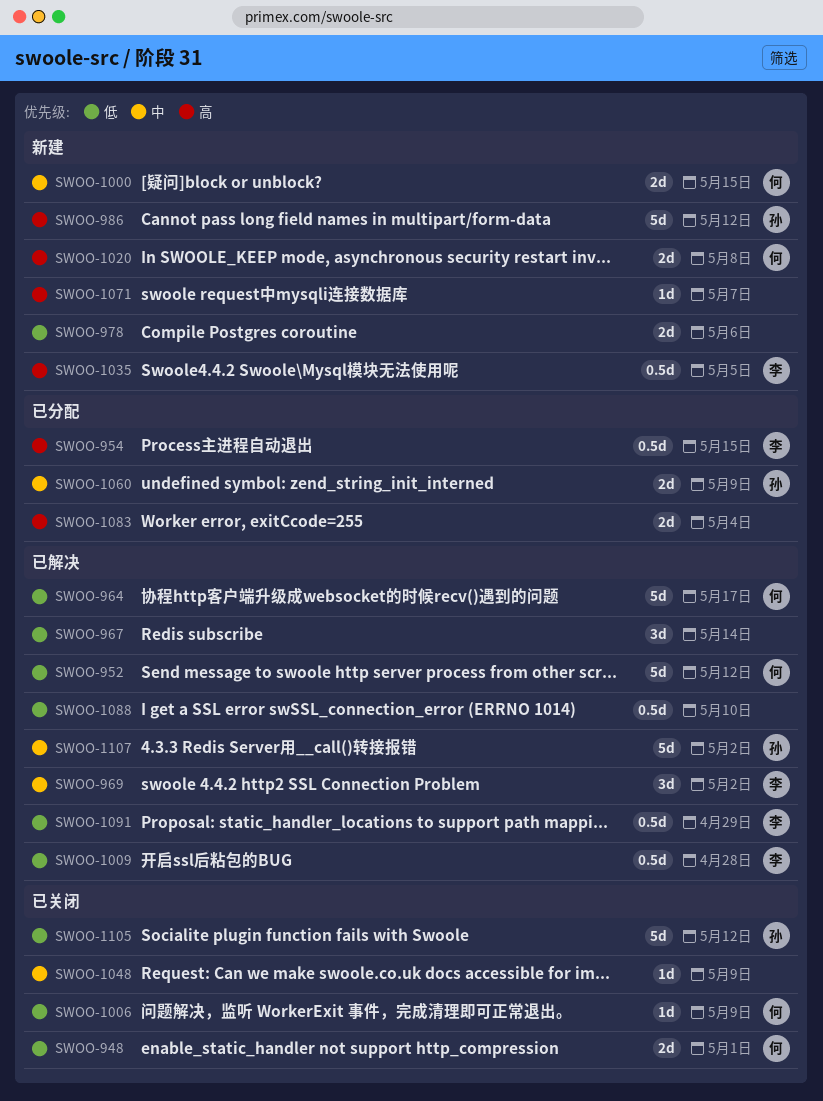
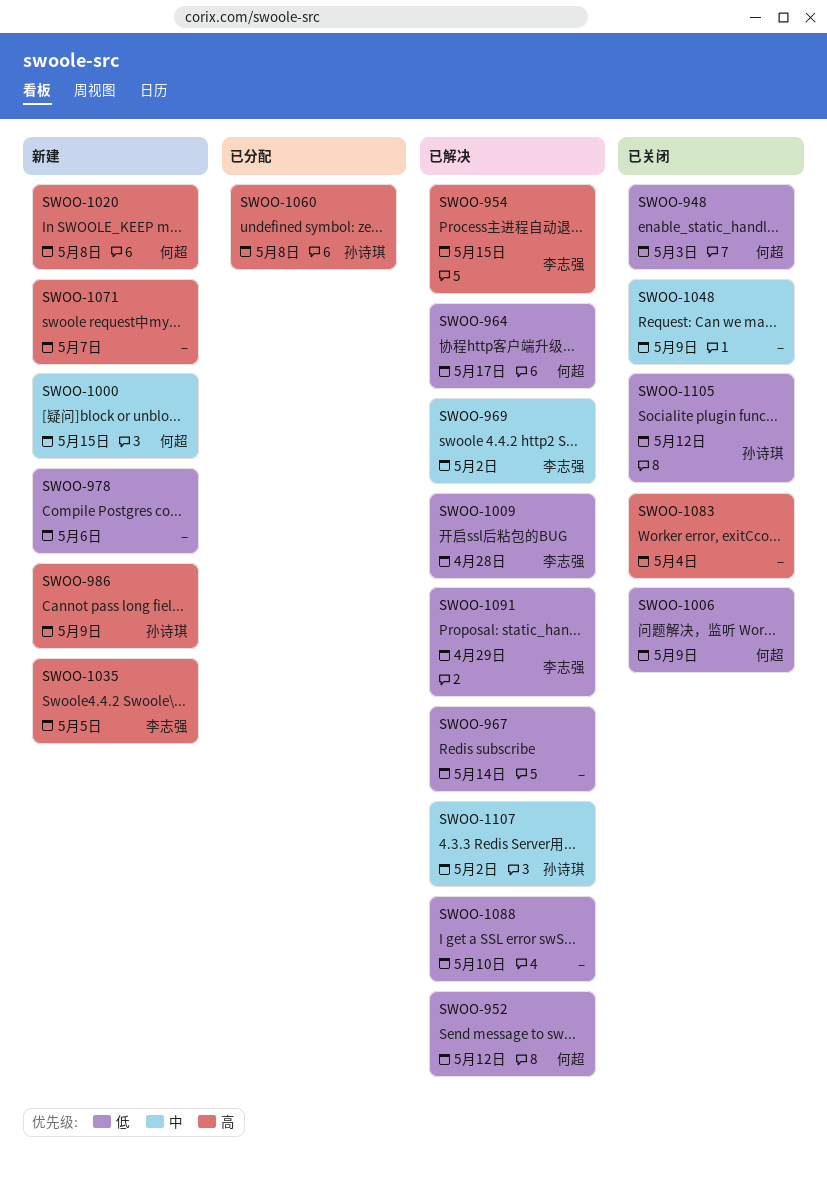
SWOO-948, due: May 1 -> May 3
SWOO-954, status: 已分配 -> 已解决
SWOO-986, due: May 12 -> May 9
SWOO-1060, priority: 中 -> 高
SWOO-1060, due: May 9 -> May 8
SWOO-1083, status: 已分配 -> 已关闭

